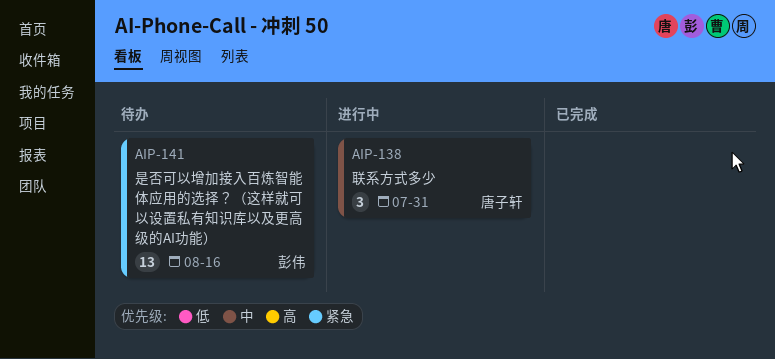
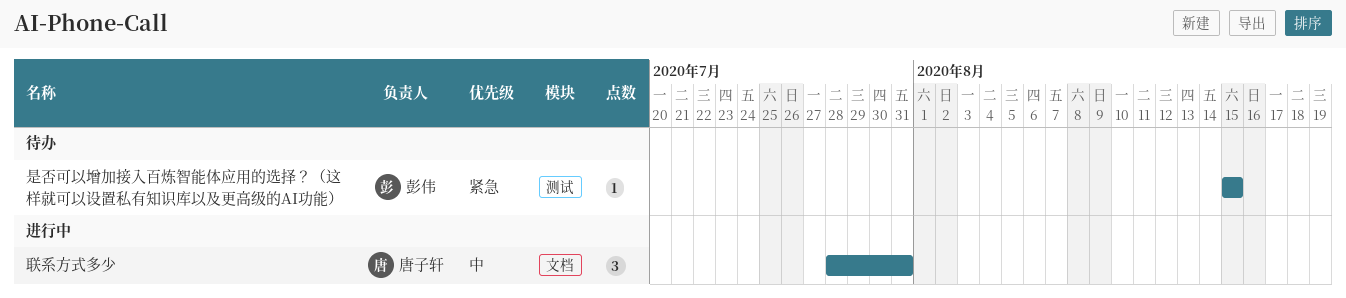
是否可以增加接入百炼智能体应用的选择？（这样就可以设置私有知识库以及更高级的AI功能）, estimate: 13 -> 1
是否可以增加接入百炼智能体应用的选择？（这样就可以设置私有知识库以及更高级的AI功能）, due: Aug 16 -> Aug 15

